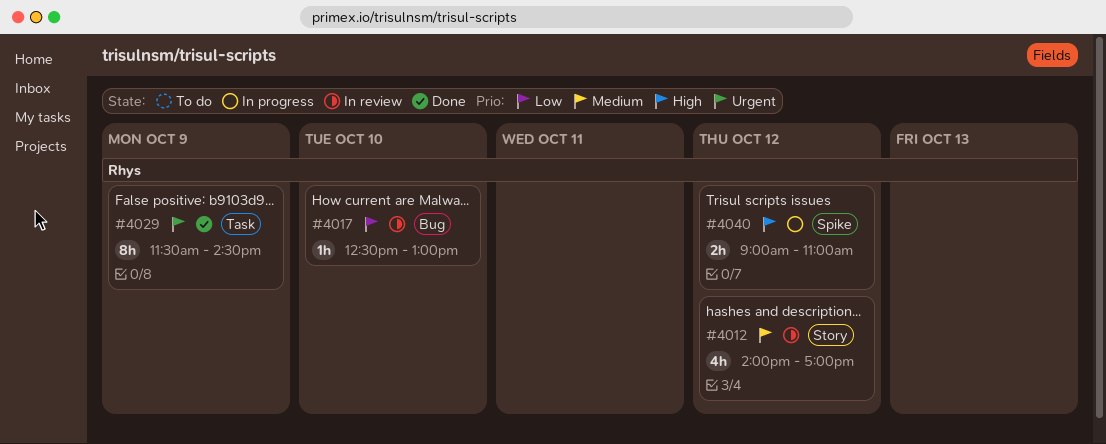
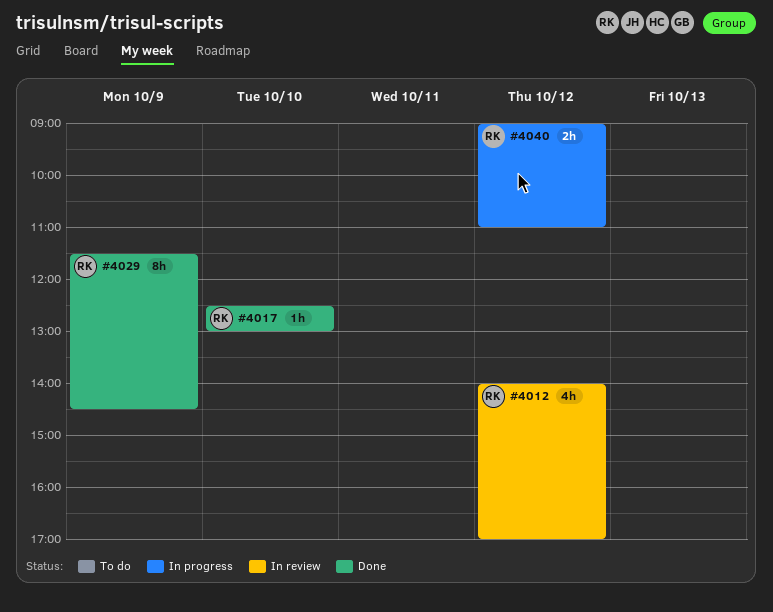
#4017, status: In review -> Done

